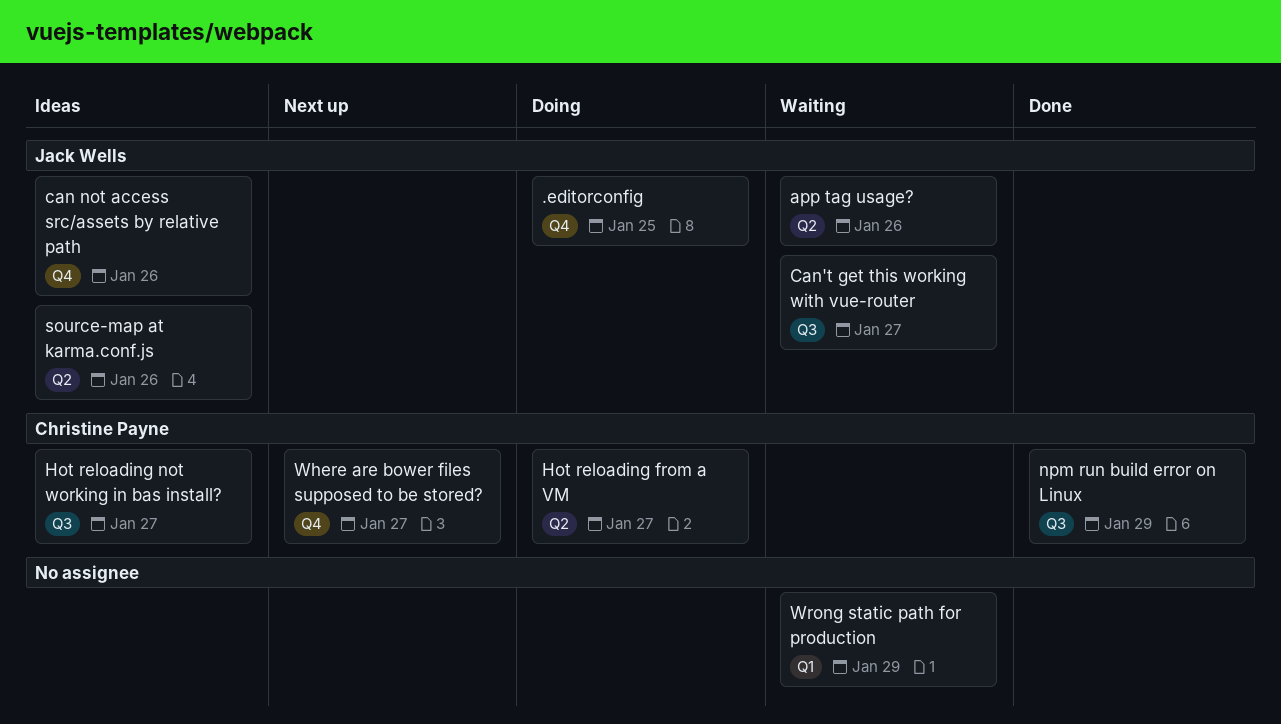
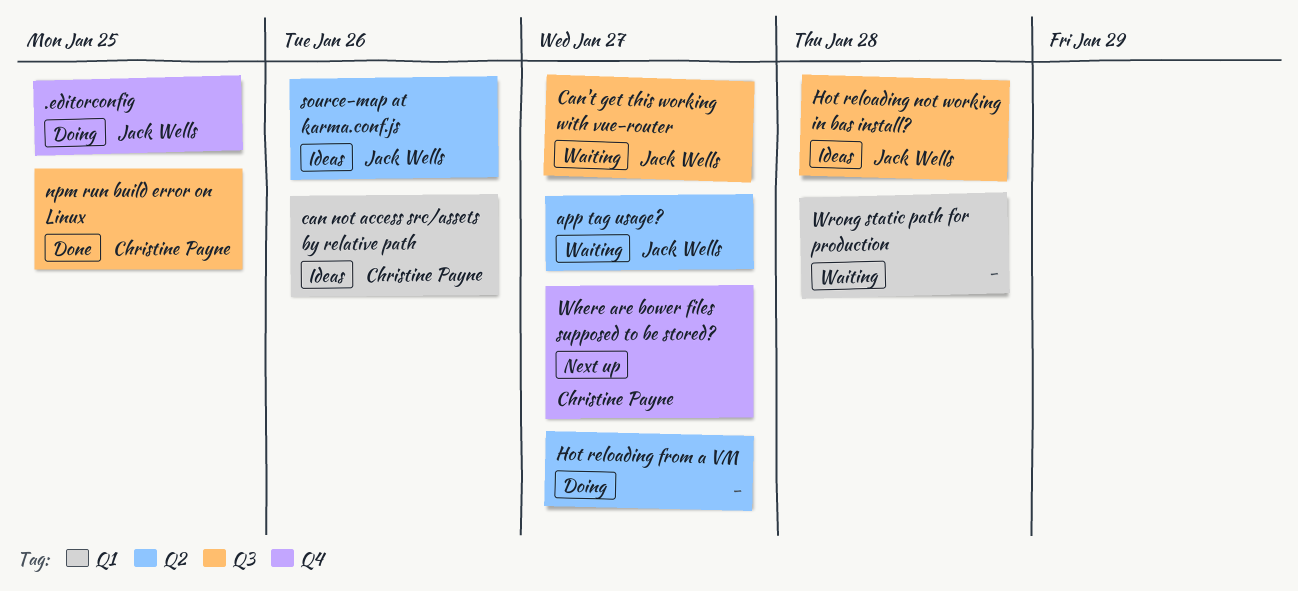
app tag usage?, due: Jan 26 -> Jan 27
can not access src/assets by relative path, owner: Jack Wells -> Christine Payne
can not access src/assets by relative path, label: Q4 -> Q1
Hot reloading from a VM, owner: Christine Payne -> none
Hot reloading not working in bas install?, owner: Christine Payne -> Jack Wells
Hot reloading not working in bas install?, due: Jan 27 -> Jan 28
npm run build error on Linux, due: Jan 29 -> Jan 25
Wrong static path for production, due: Jan 29 -> Jan 28

